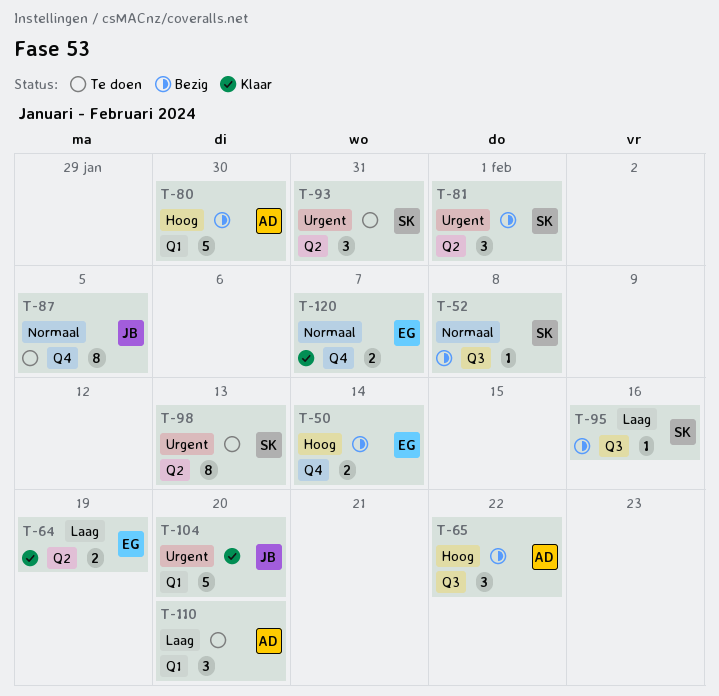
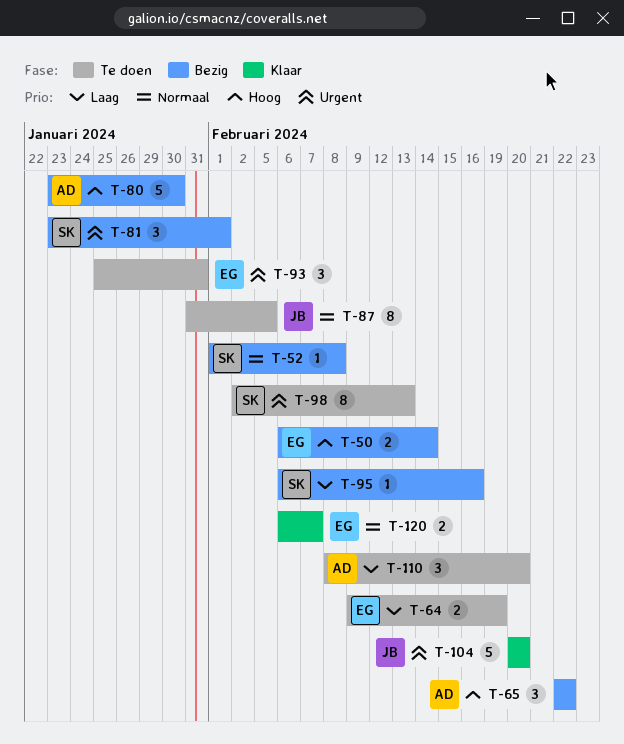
T-64, status: Klaar -> Te doen
T-93, owner: SK -> EG

